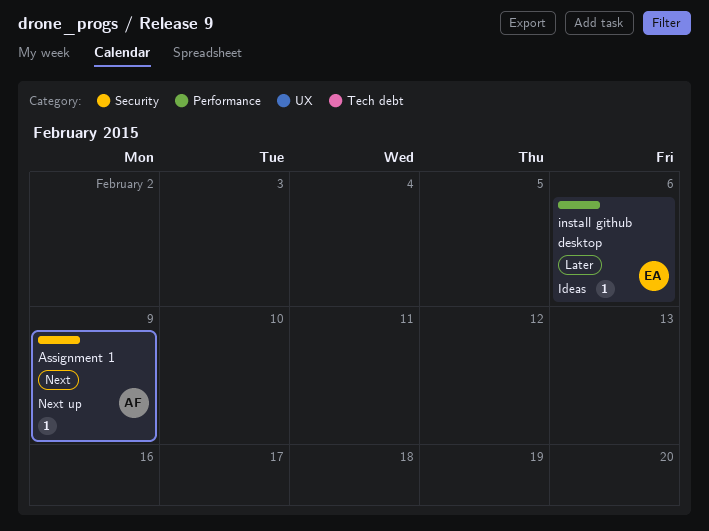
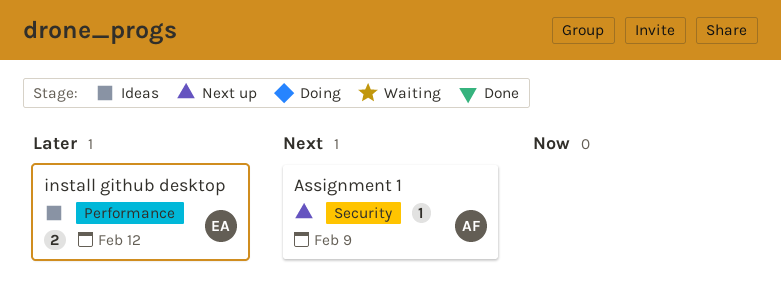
install github desktop, estimate: 1 -> 2
install github desktop, due: Feb 6 -> Feb 12

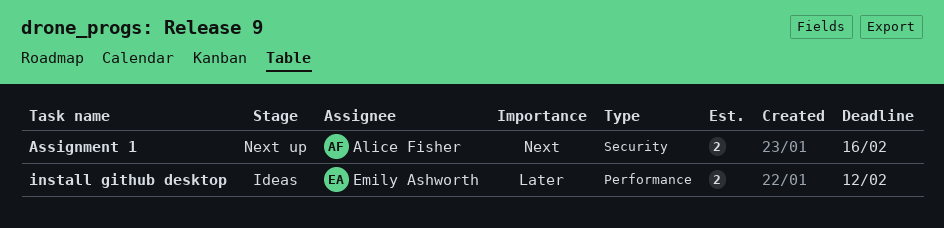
Assignment 1, estimate: 1 -> 2
Assignment 1, due: Feb 9 -> Feb 16

